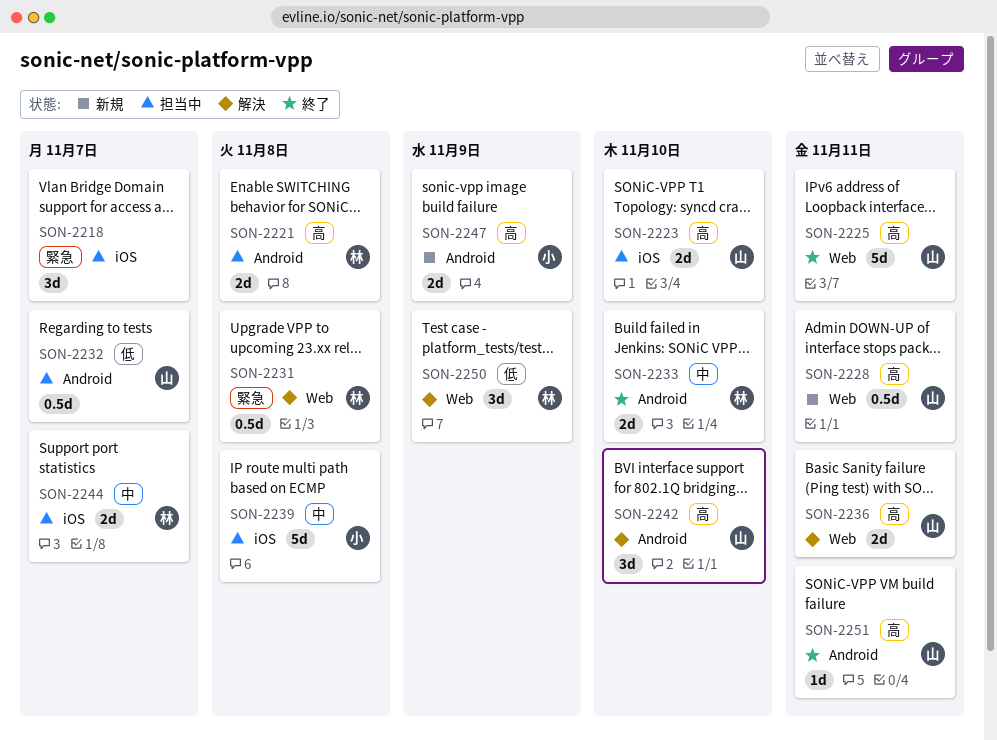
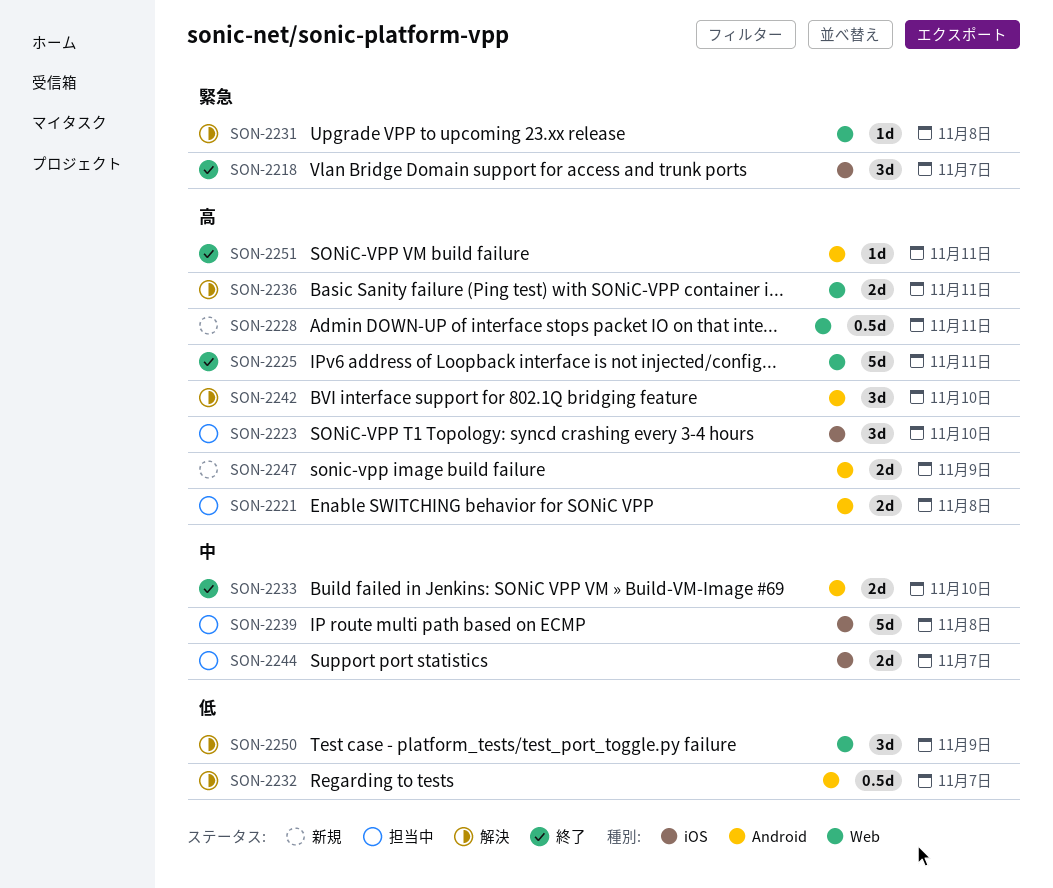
SON-2218, status: 担当中 -> 終了
SON-2223, estimate: 2d -> 3d
SON-2231, estimate: 0.5d -> 1d
SON-2232, status: 担当中 -> 解決

